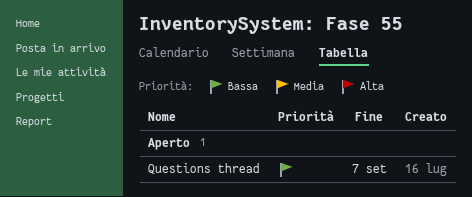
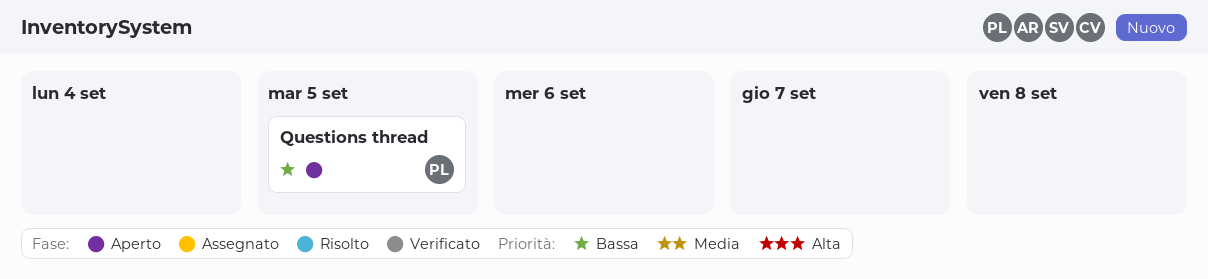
Questions thread, due: Sep 7 -> Sep 5

